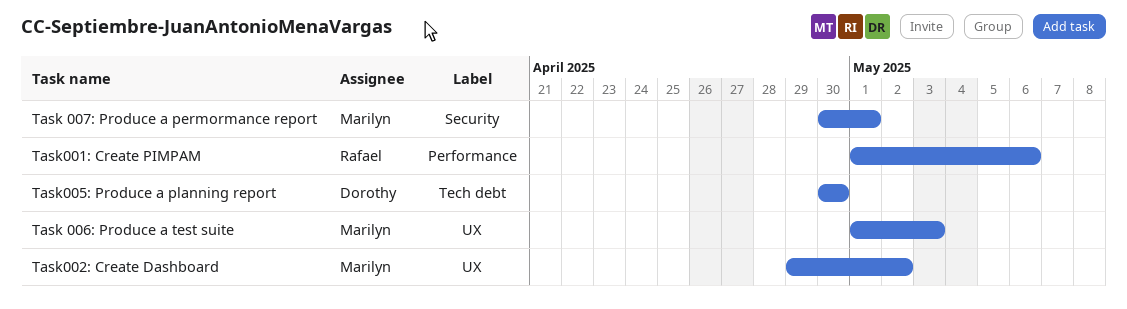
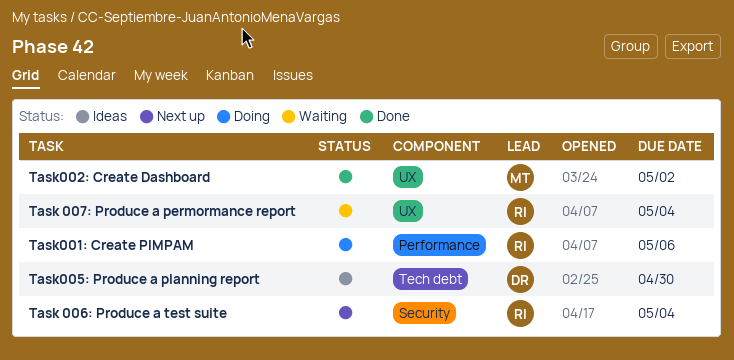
Task 006: Produce a test suite, owner: Marilyn -> Rafael
Task 006: Produce a test suite, label: UX -> Security
Task 006: Produce a test suite, due: May 3 -> May 4
Task 007: Produce a permormance report, owner: Marilyn -> Rafael
Task 007: Produce a permormance report, label: Security -> UX
Task 007: Produce a permormance report, due: May 1 -> May 4

